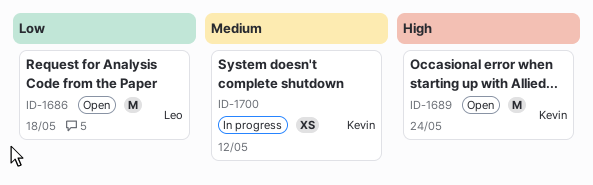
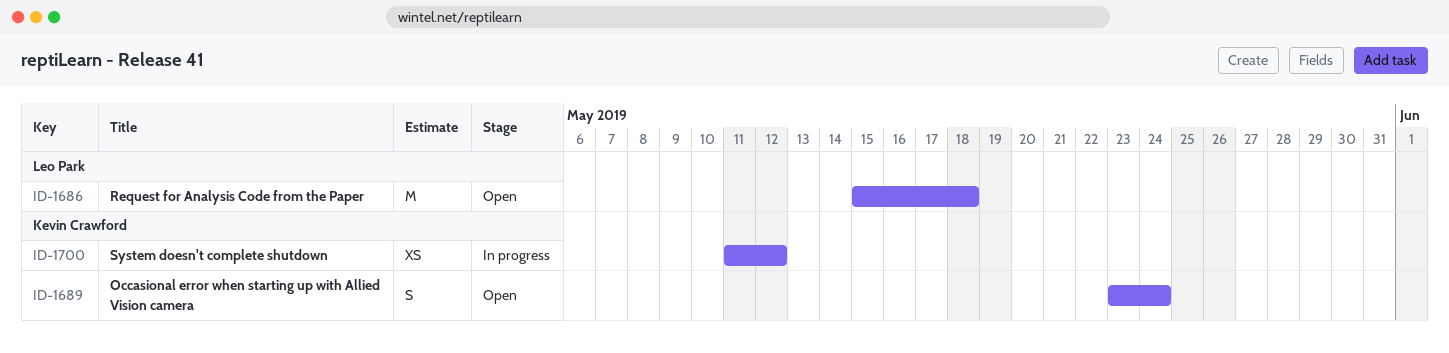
ID-1689, estimate: M -> S

